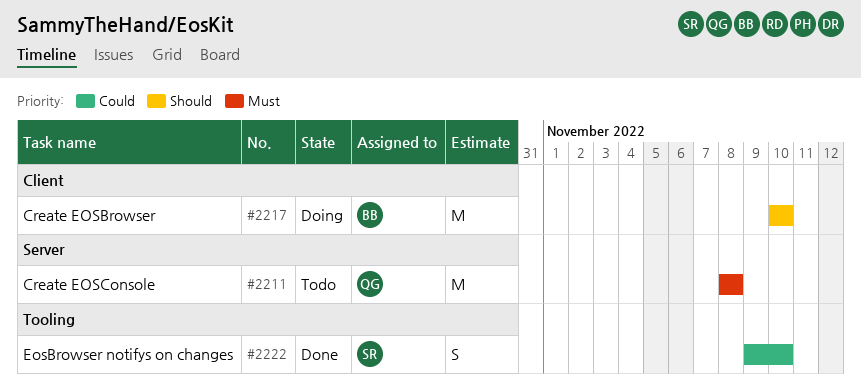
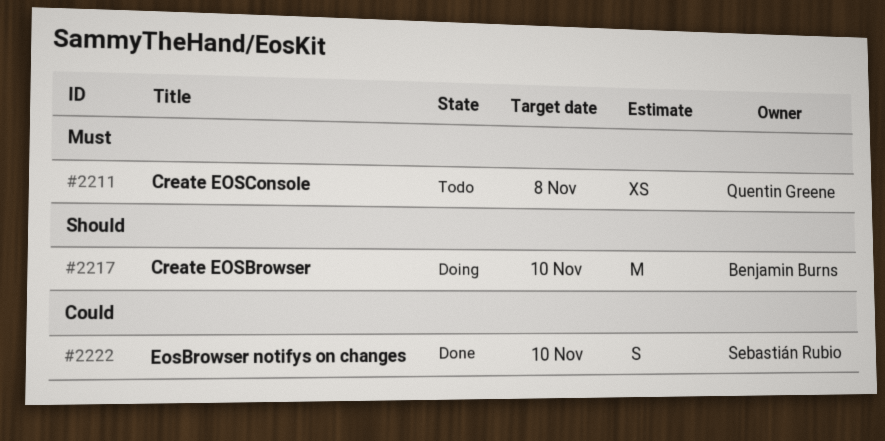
#2211, estimate: M -> XS

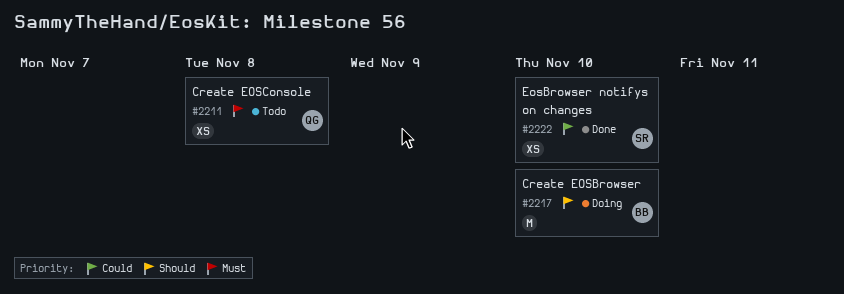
#2222, estimate: S -> XS

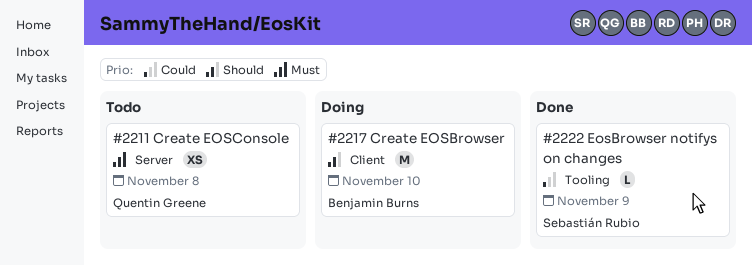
#2222, estimate: XS -> L
#2222, due: Nov 10 -> Nov 9

